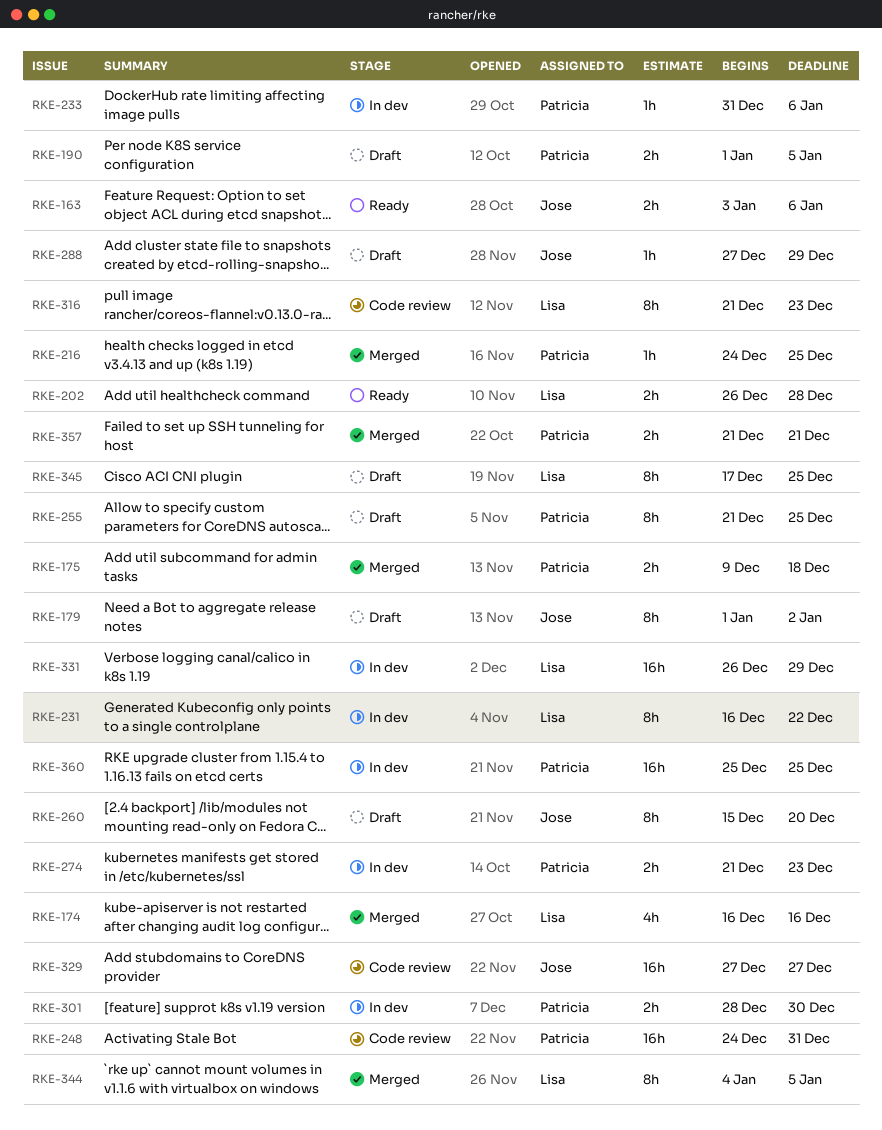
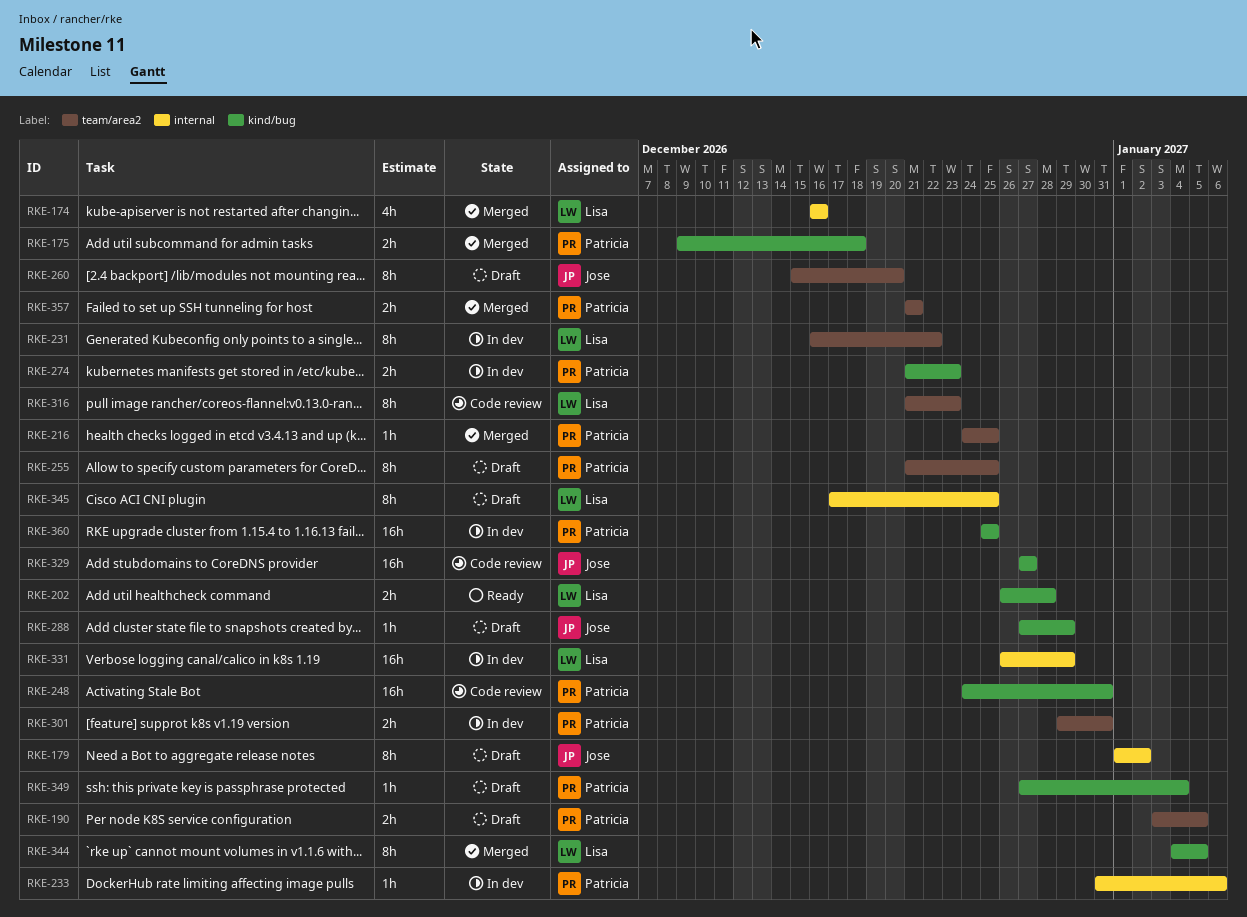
RKE-163: present -> none
RKE-190, start: Jan 1 -> Jan 3
RKE-301, start: Dec 28 -> Dec 29
RKE-301, due: Dec 30 -> Dec 31
RKE-349: none -> present

